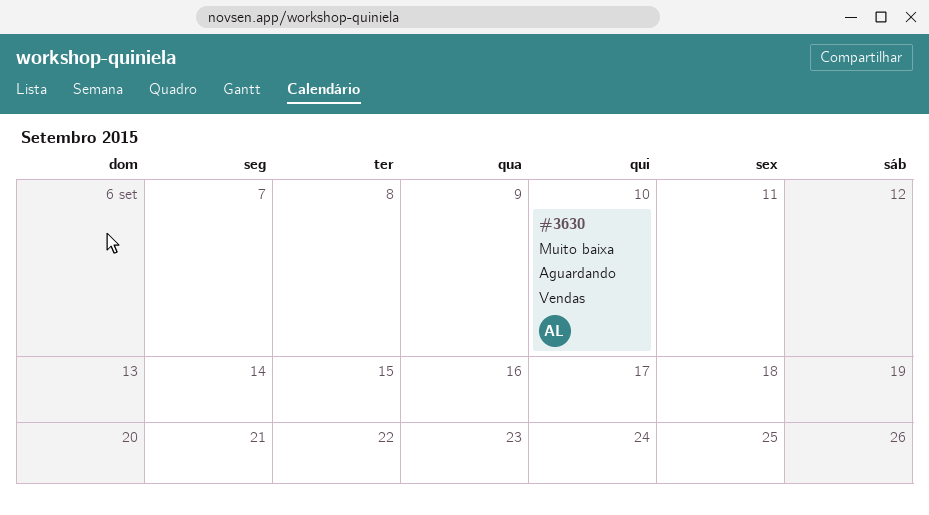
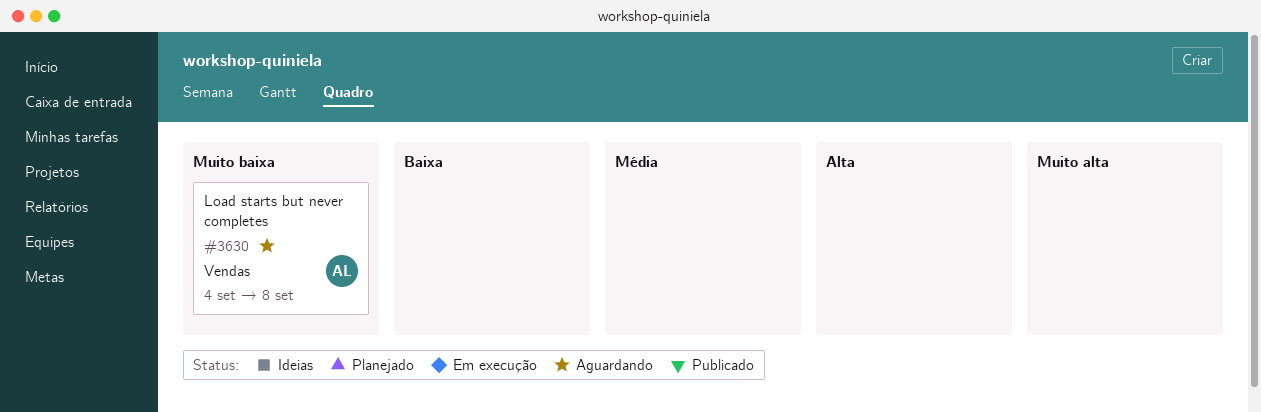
#3630, due: Sep 10 -> Sep 8

